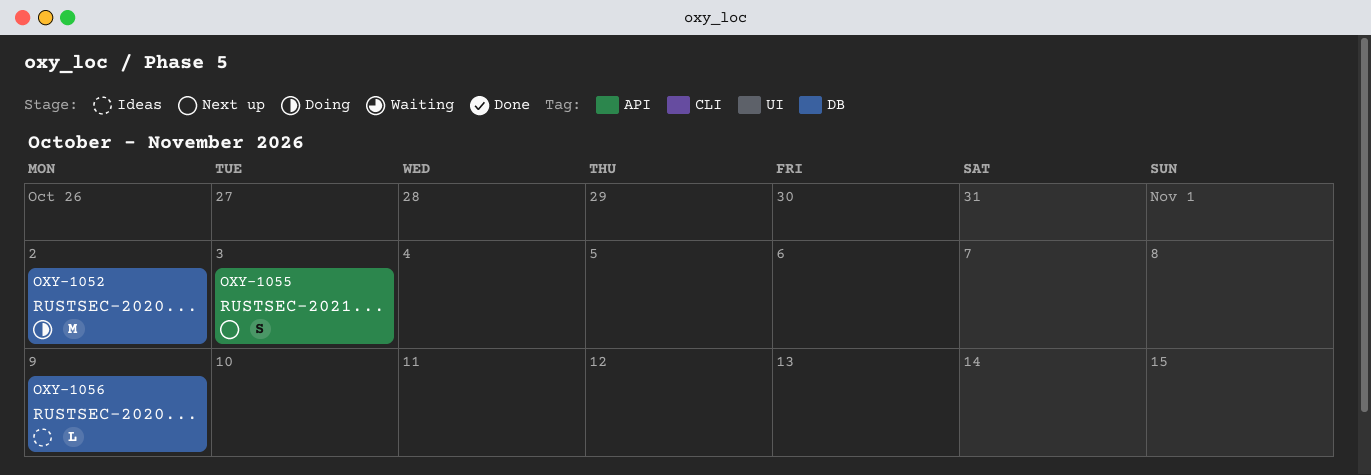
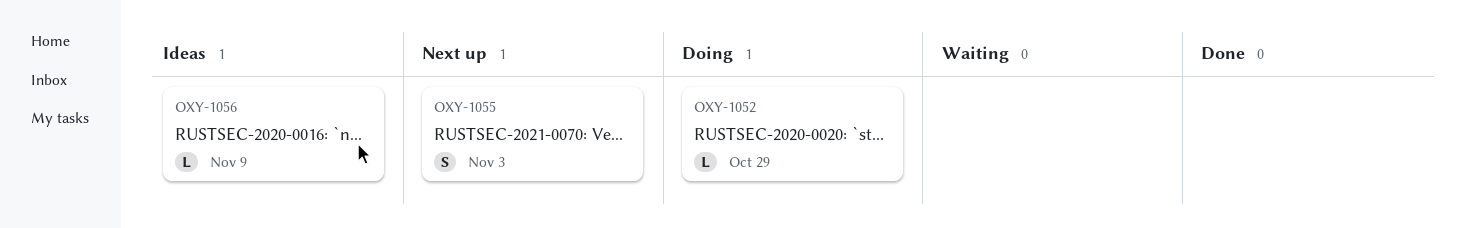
OXY-1052, estimate: M -> L
OXY-1052, due: Nov 2 -> Oct 29

